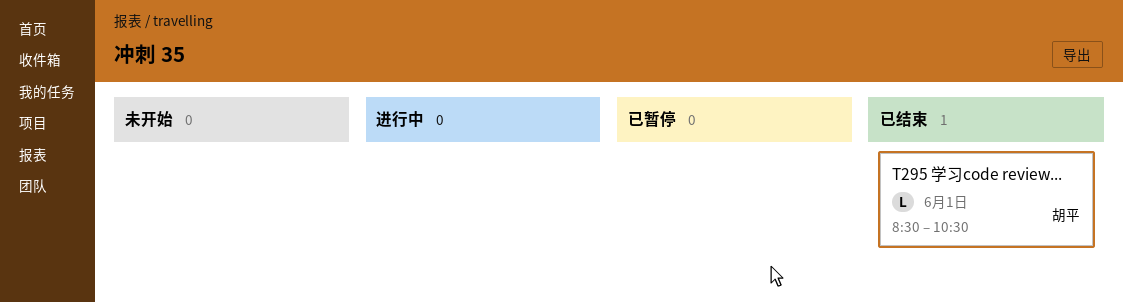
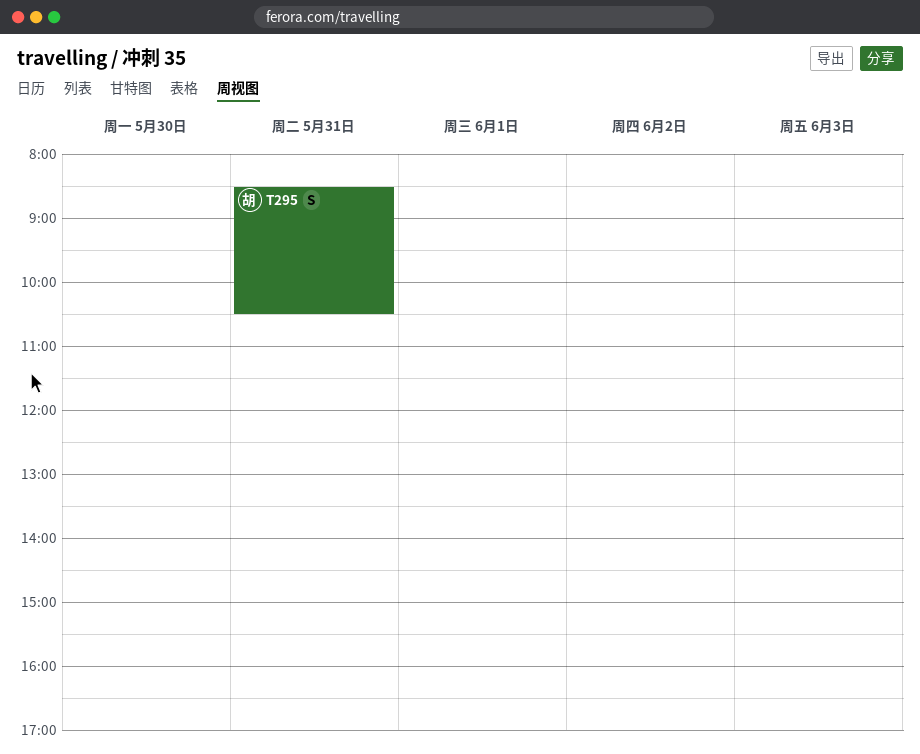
T295, estimate: L -> S
T295, day: Jun 1 -> May 31

